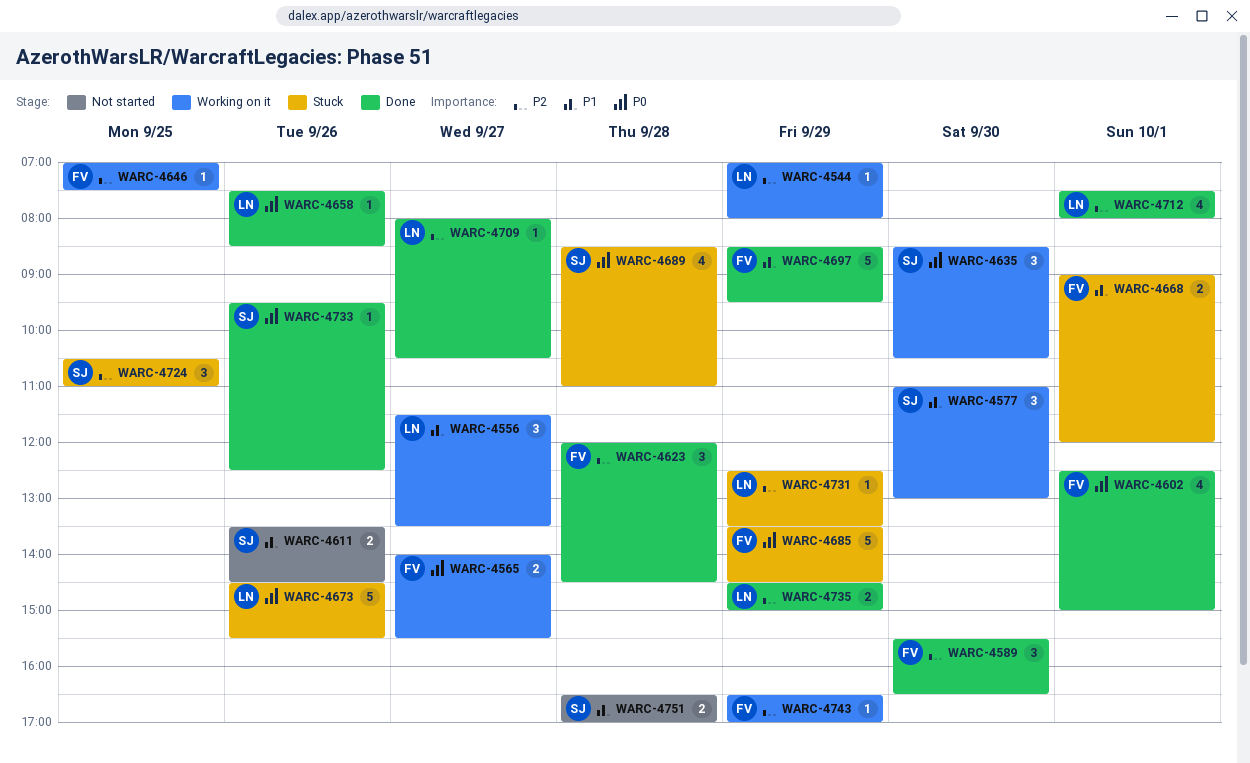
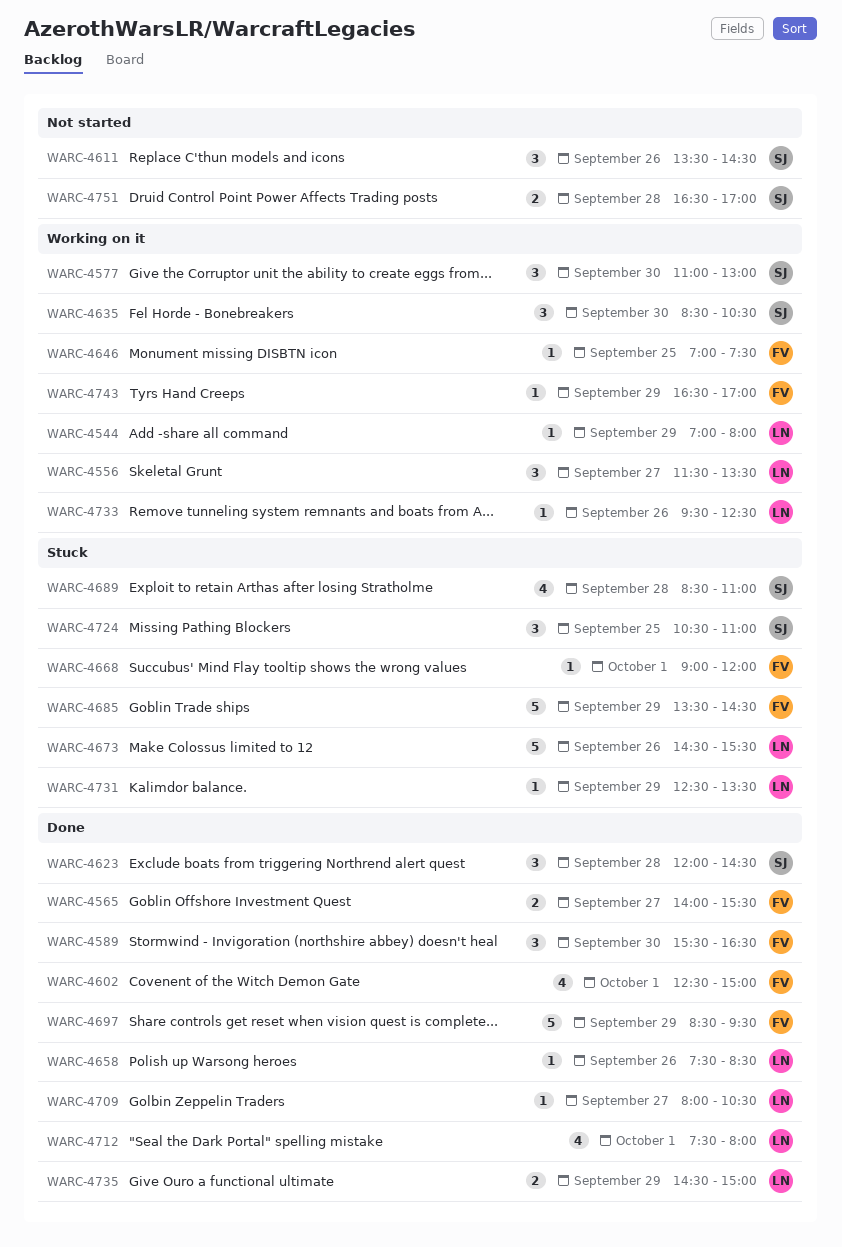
WARC-4565, status: Working on it -> Done
WARC-4611, estimate: 2 -> 3
WARC-4623, owner: FV -> SJ
WARC-4668, estimate: 2 -> 1
WARC-4733, status: Done -> Working on it
WARC-4733, owner: SJ -> LN

